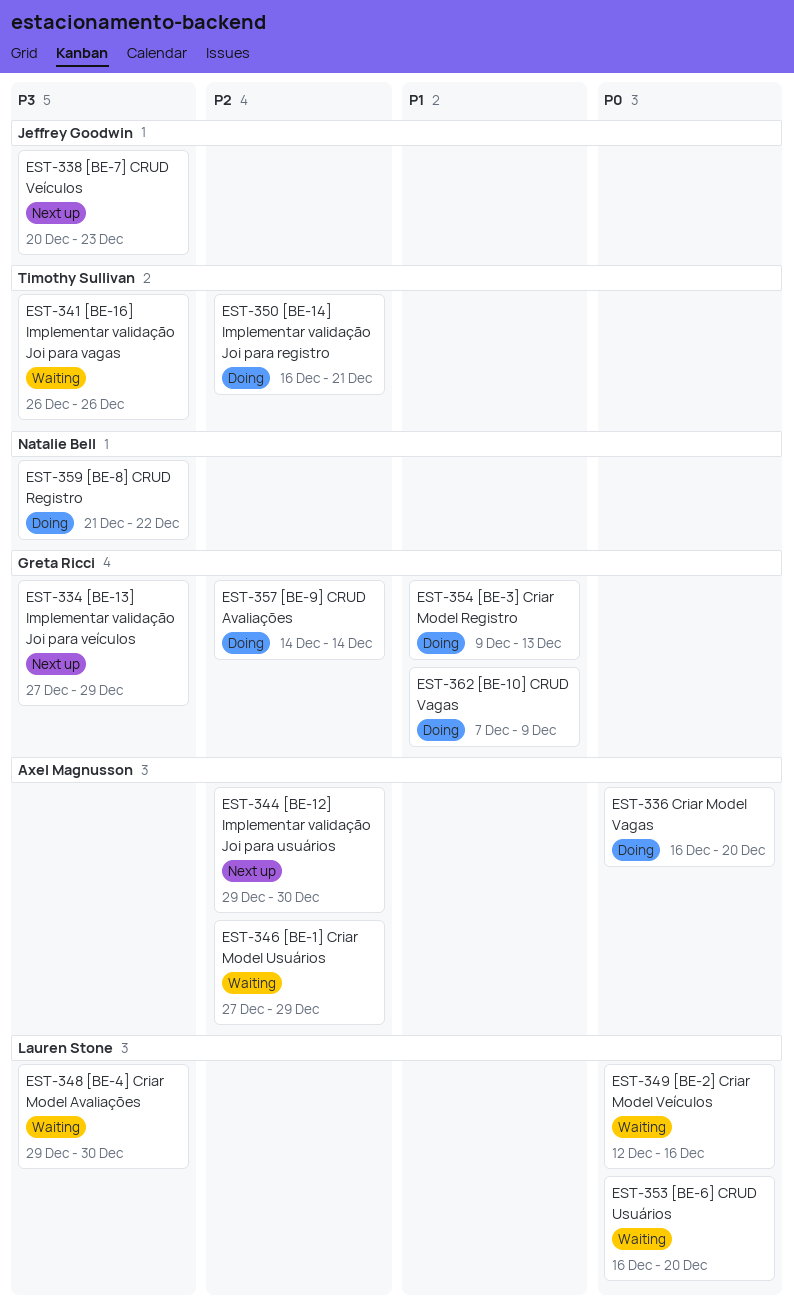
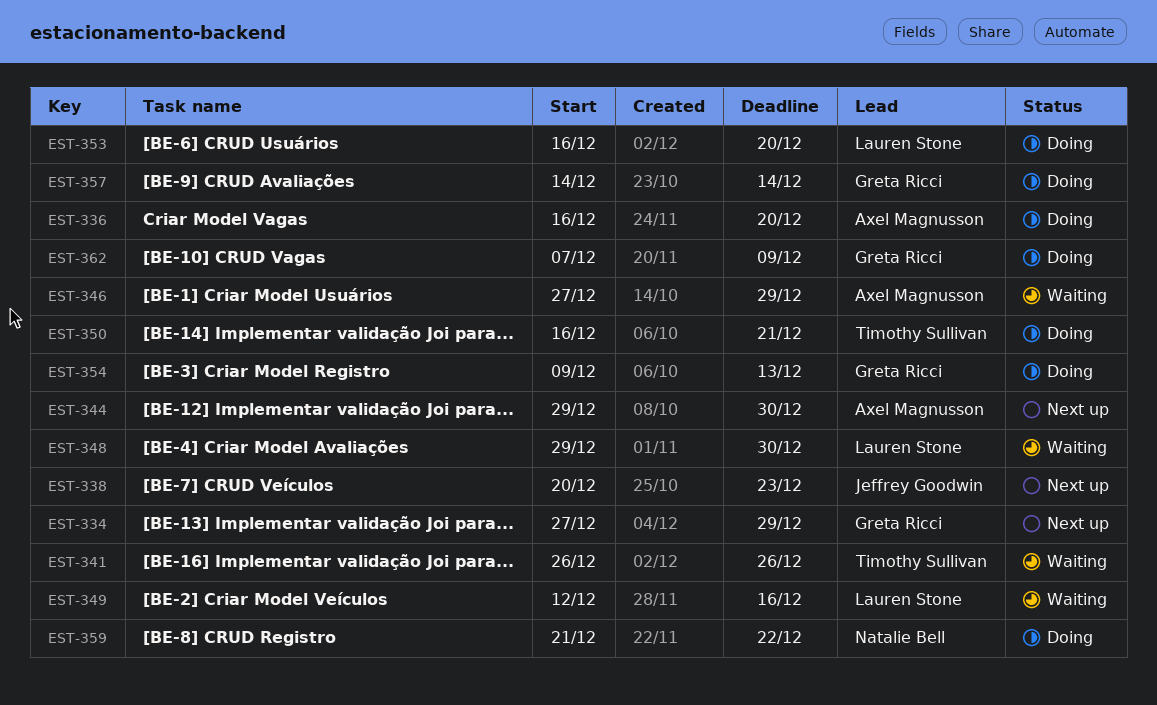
EST-353, status: Waiting -> Doing

